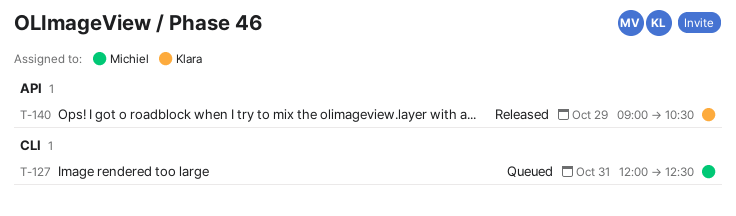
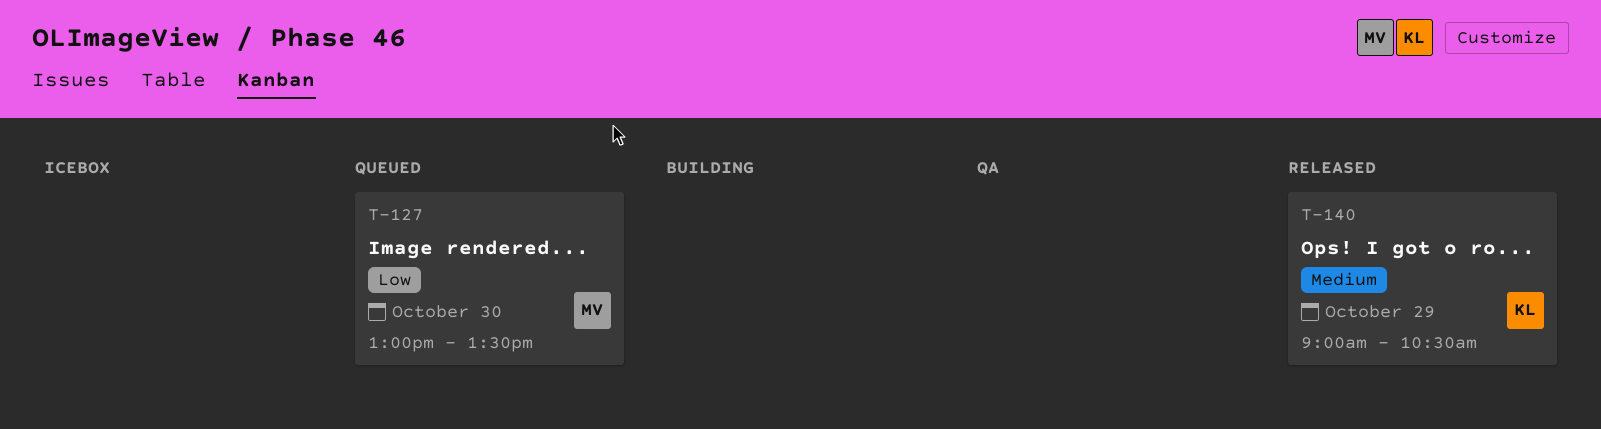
T-127, day: Oct 31 -> Oct 30
T-127, begins: 12:00 -> 13:00
T-127, ends: 12:30 -> 13:30

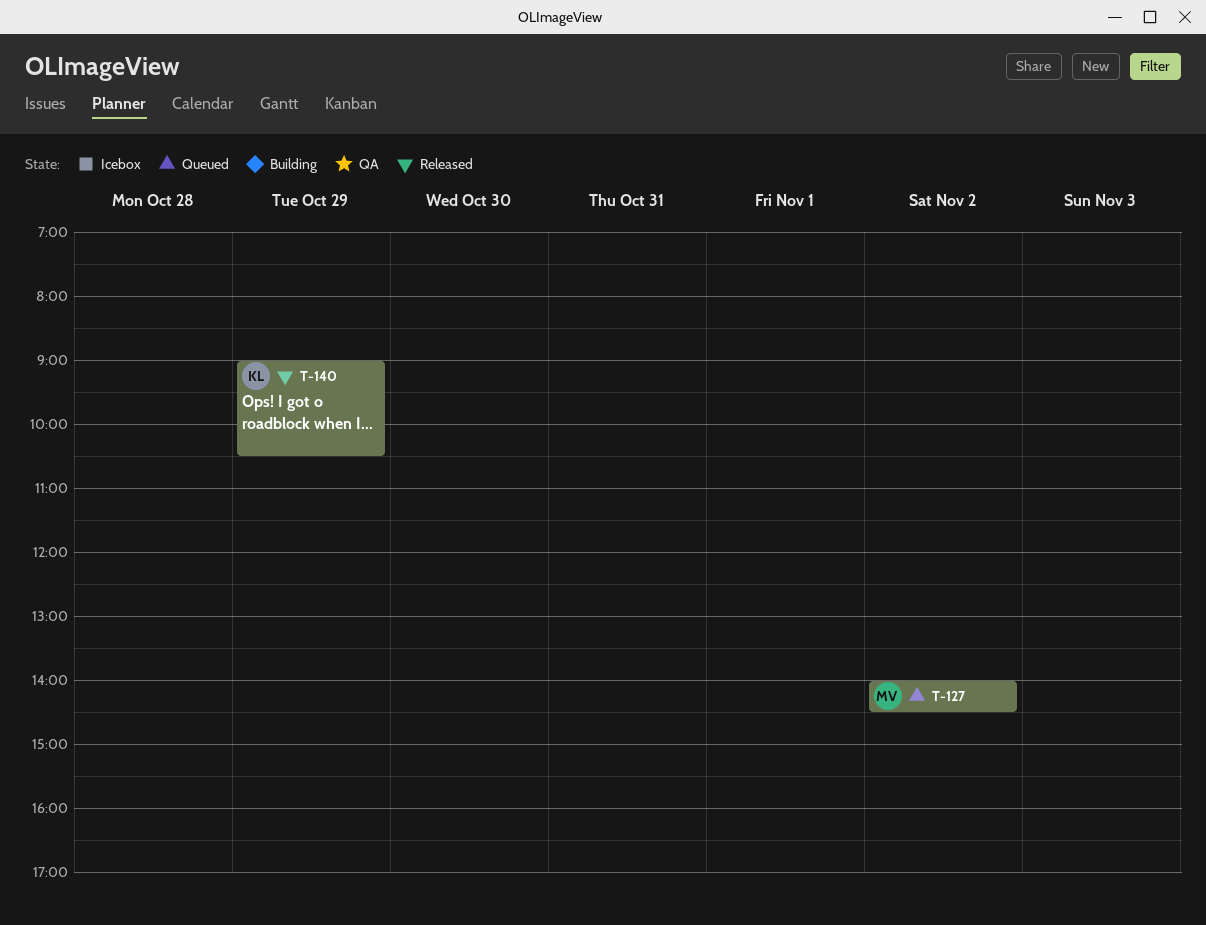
T-127, day: Oct 30 -> Nov 2
T-127, begins: 13:00 -> 14:00
T-127, ends: 13:30 -> 14:30

